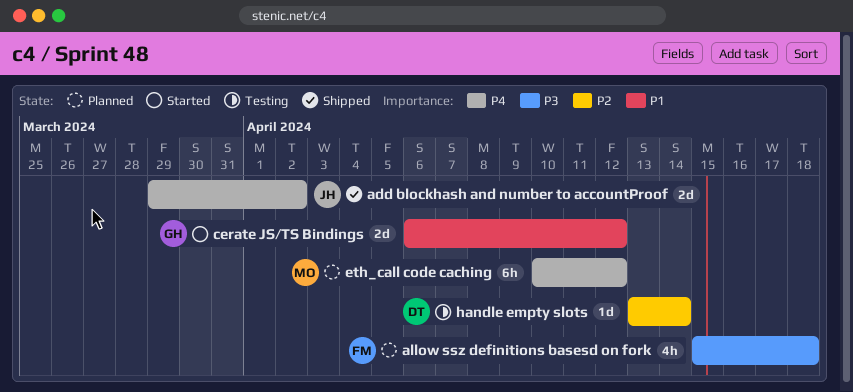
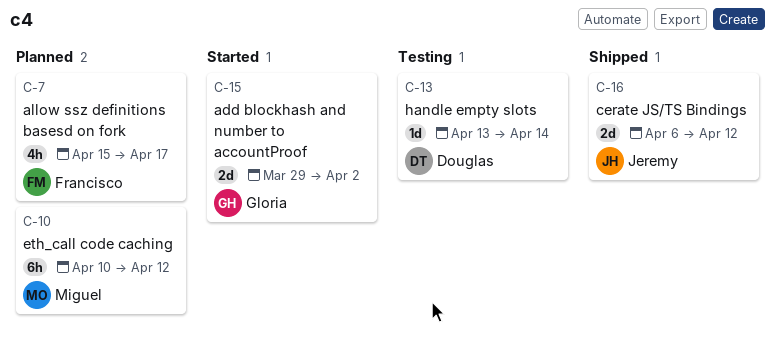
add blockhash and number to accountProof, status: Shipped -> Started
add blockhash and number to accountProof, owner: Jeremy -> Gloria
allow ssz definitions basesd on fork, due: Apr 18 -> Apr 17
cerate JS/TS Bindings, status: Started -> Shipped
cerate JS/TS Bindings, owner: Gloria -> Jeremy

